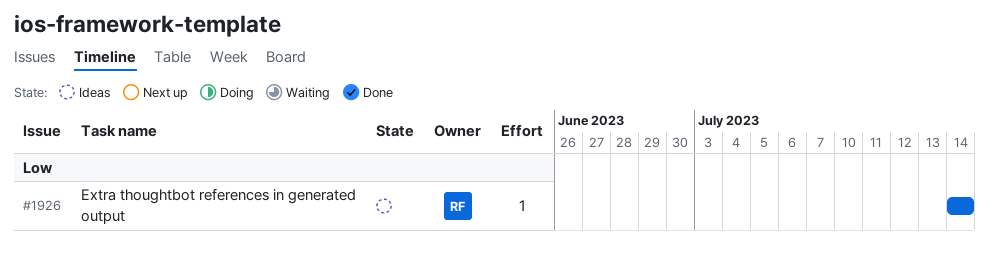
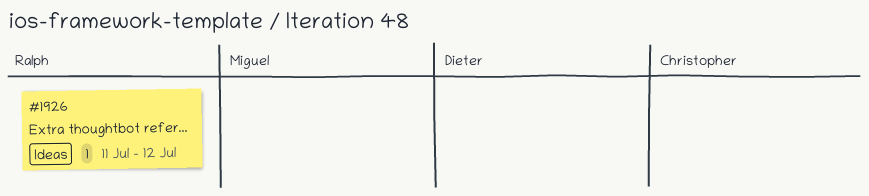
#1926, start: Jul 14 -> Jul 11
#1926, due: Jul 14 -> Jul 12

